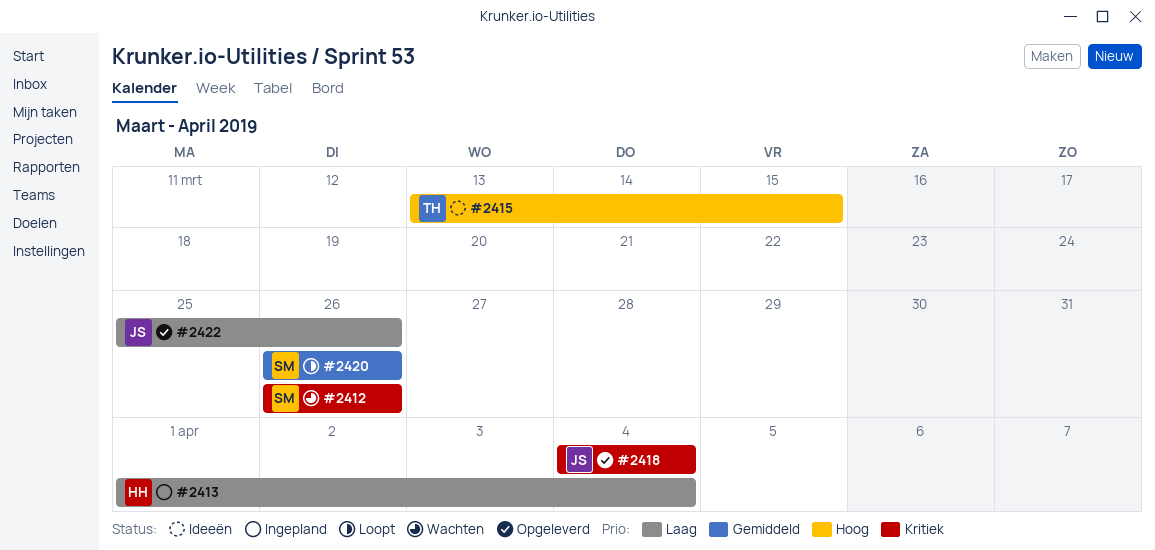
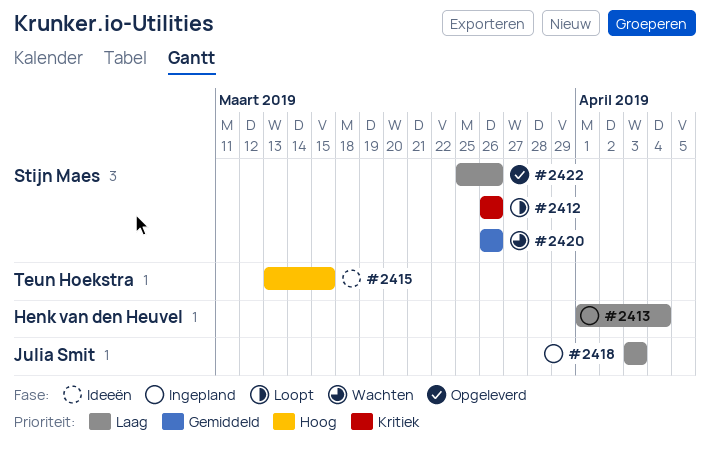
#2412, status: Wachten -> Loopt
#2418, status: Opgeleverd -> Ingepland
#2418, priority: Kritiek -> Laag
#2418, start: Apr 4 -> Apr 3
#2418, due: Apr 4 -> Apr 3
#2420, status: Loopt -> Wachten
#2422, owner: Julia Smit -> Stijn Maes

